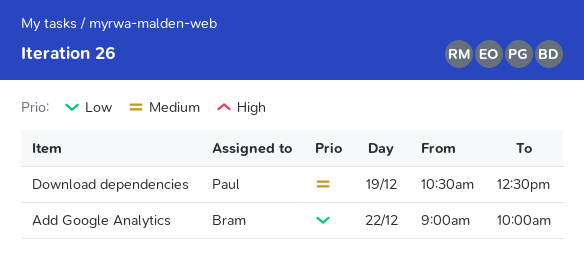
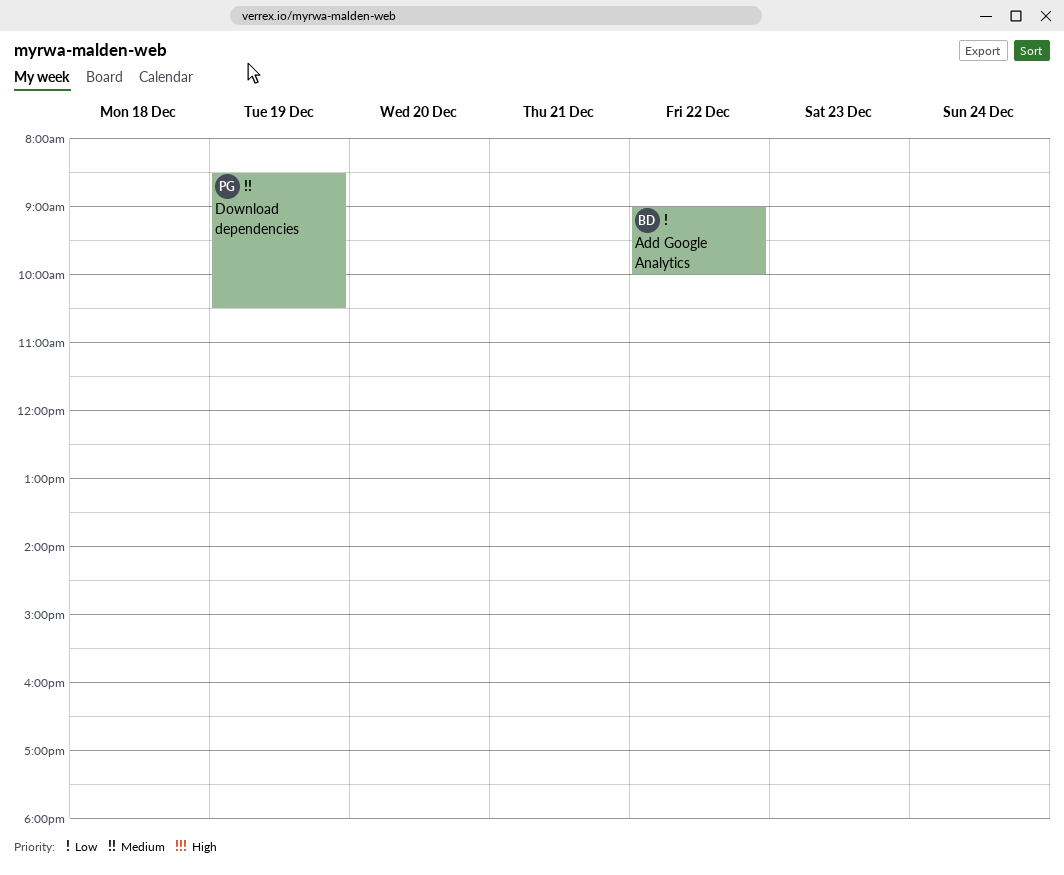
Download dependencies, begins: 10:30 -> 08:30
Download dependencies, ends: 12:30 -> 10:30

